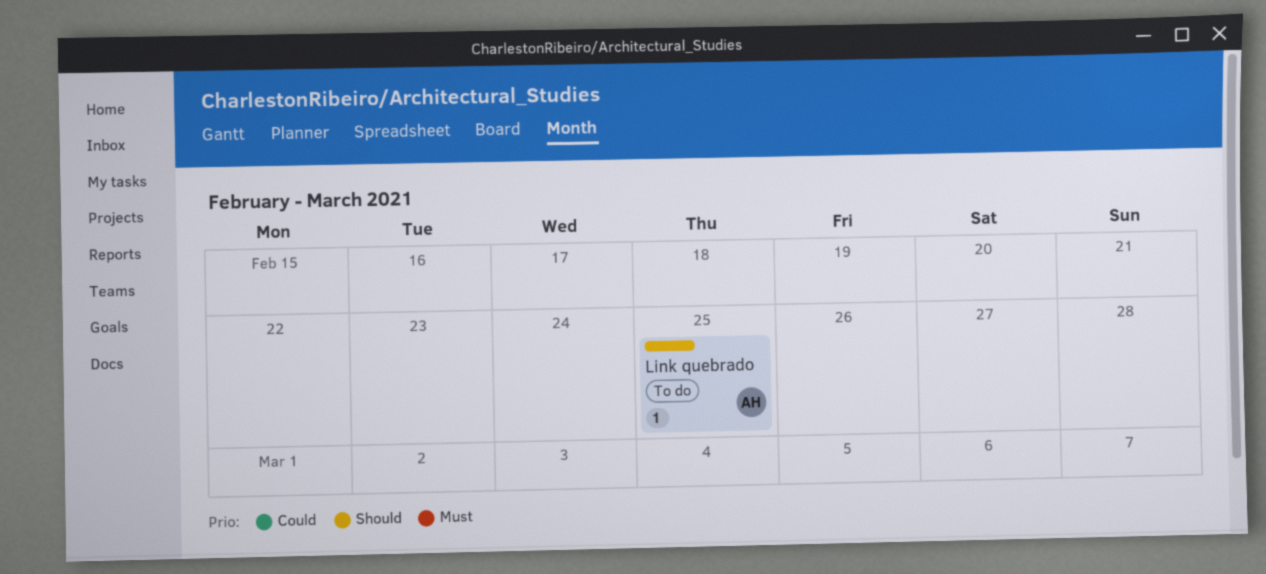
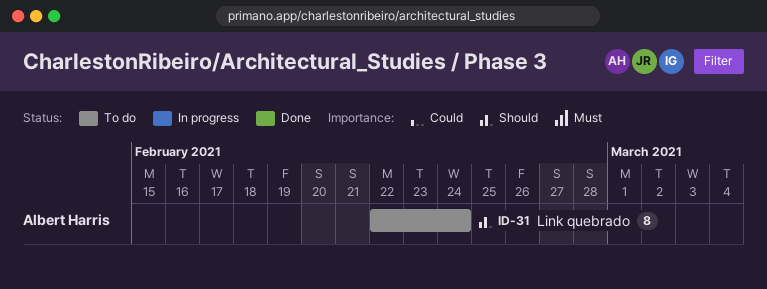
Link quebrado, estimate: 1 -> 8
Link quebrado, due: Feb 25 -> Feb 24

